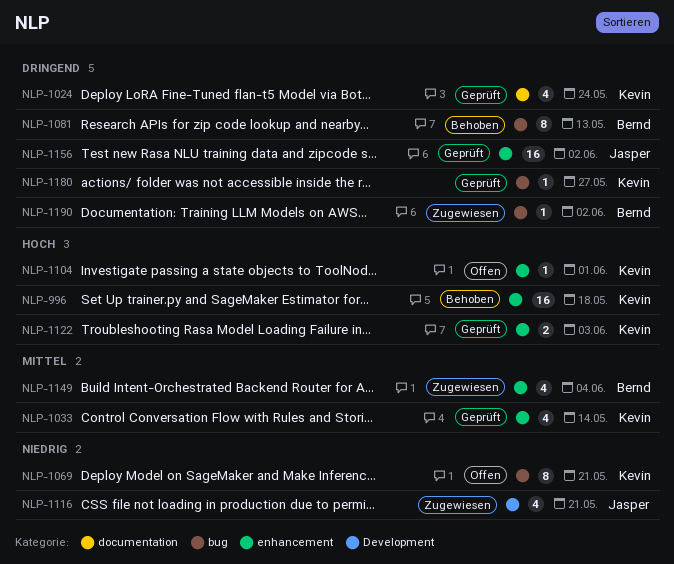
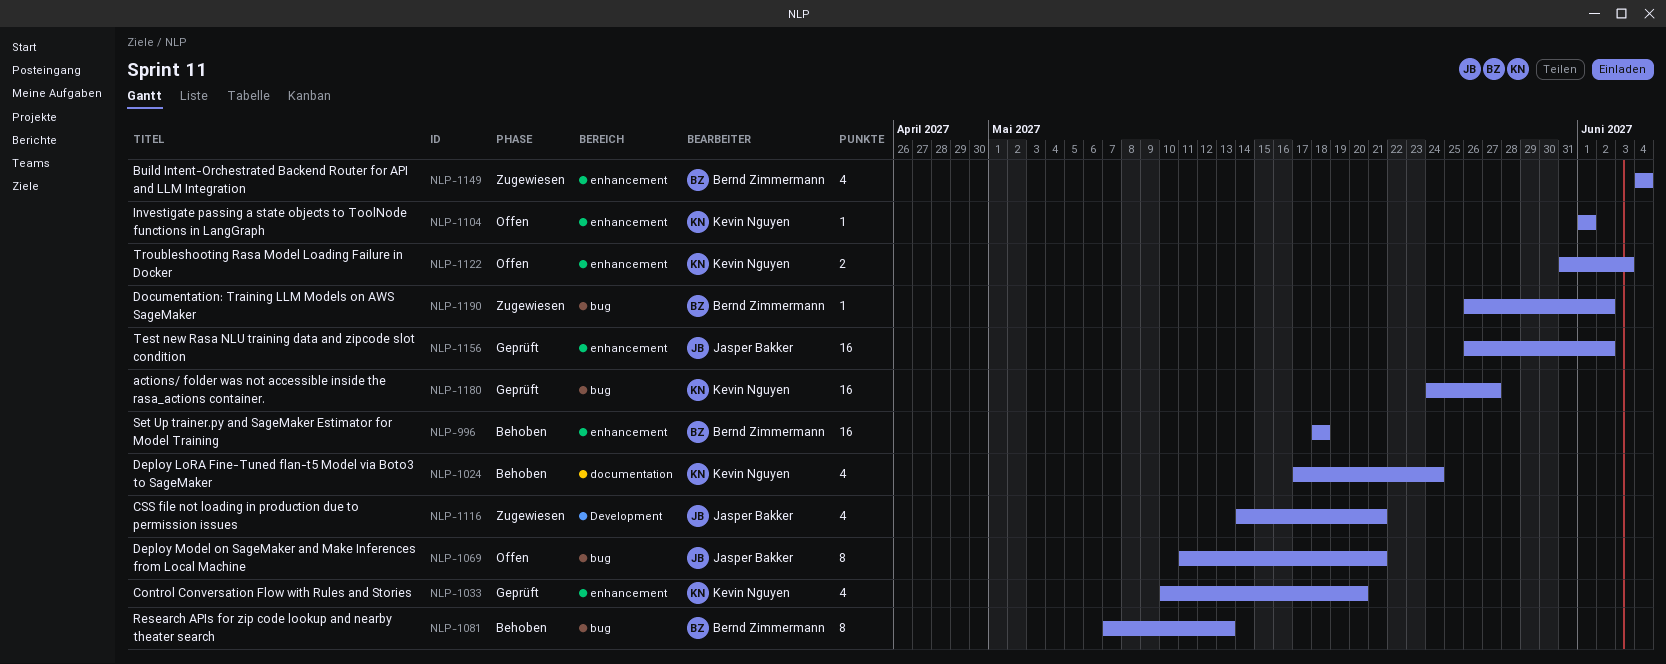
NLP-996, owner: Kevin Nguyen -> Bernd Zimmermann
NLP-1024, status: Geprüft -> Behoben
NLP-1033, due: May 14 -> May 20
NLP-1069, owner: Kevin Nguyen -> Jasper Bakker
NLP-1122, status: Geprüft -> Offen
NLP-1180, estimate: 1 -> 16

